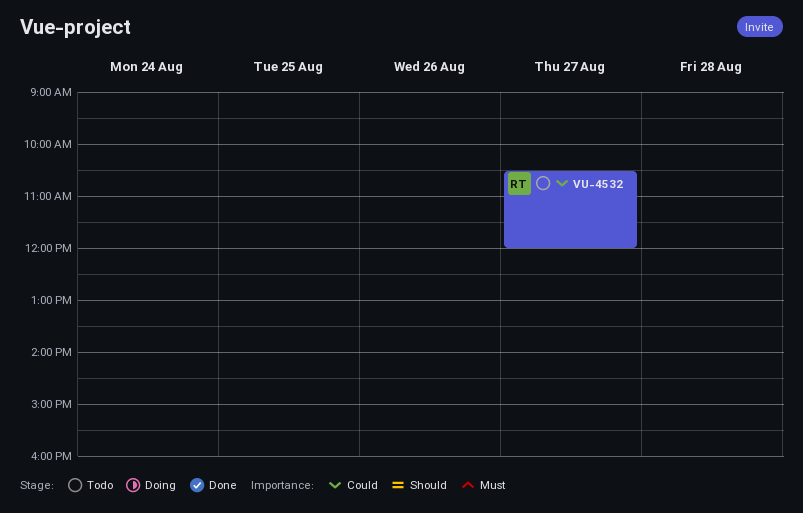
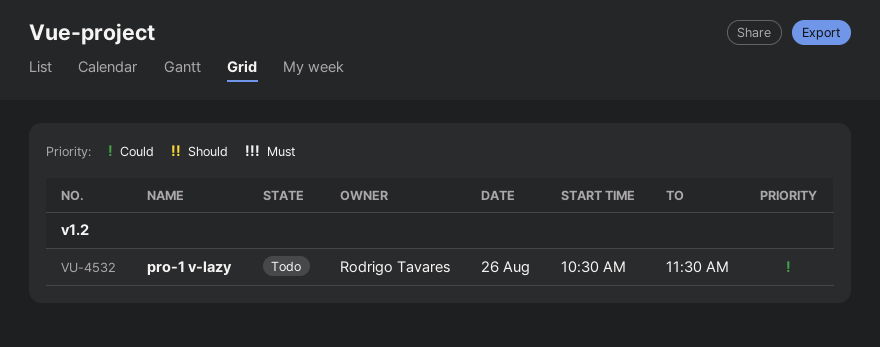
VU-4532, day: Aug 27 -> Aug 26
VU-4532, ends: 12:00 -> 11:30

